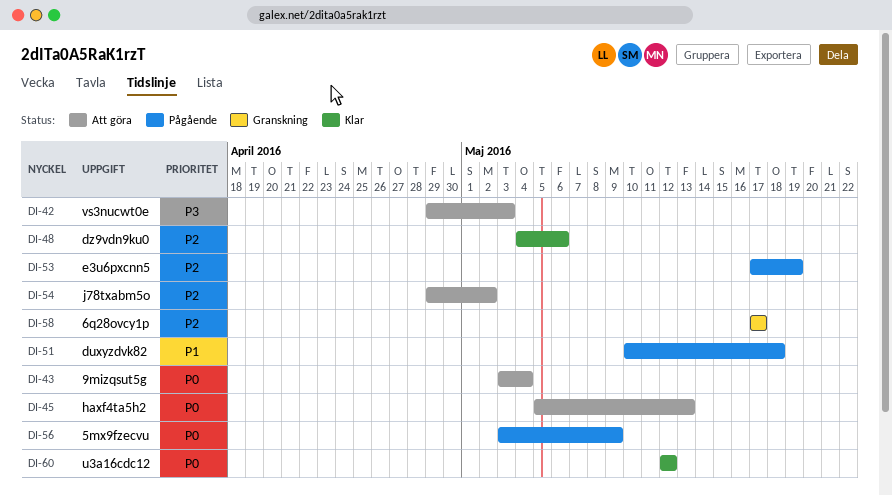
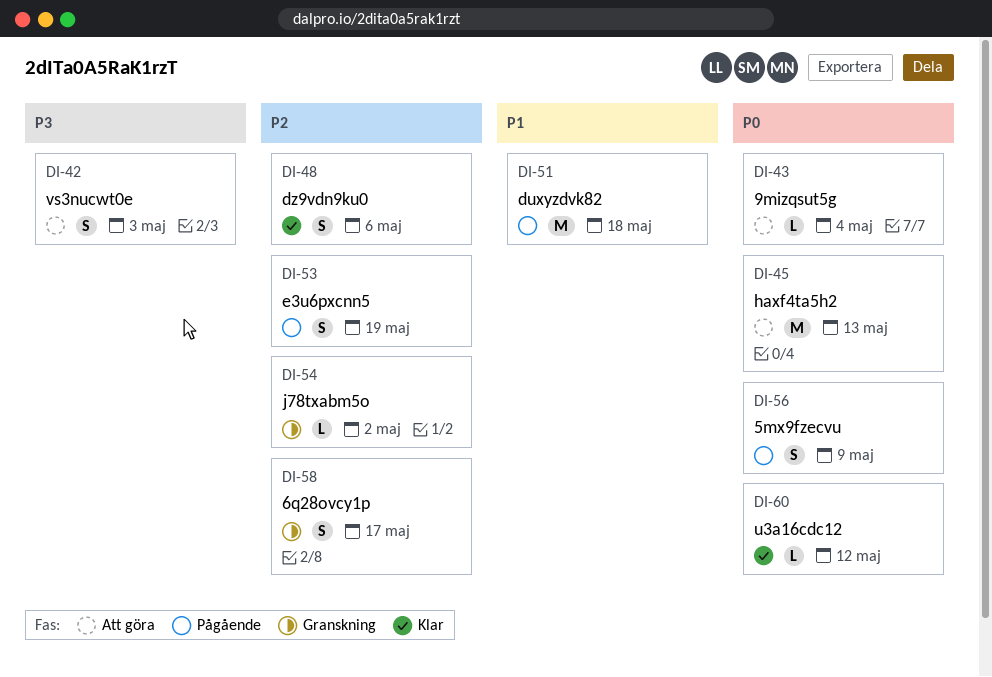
DI-54, status: Att göra -> Granskning

